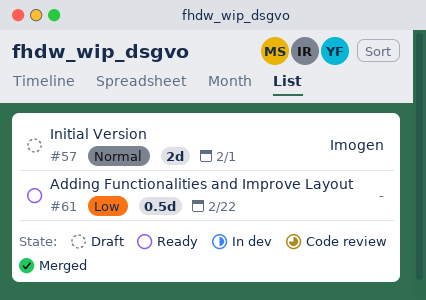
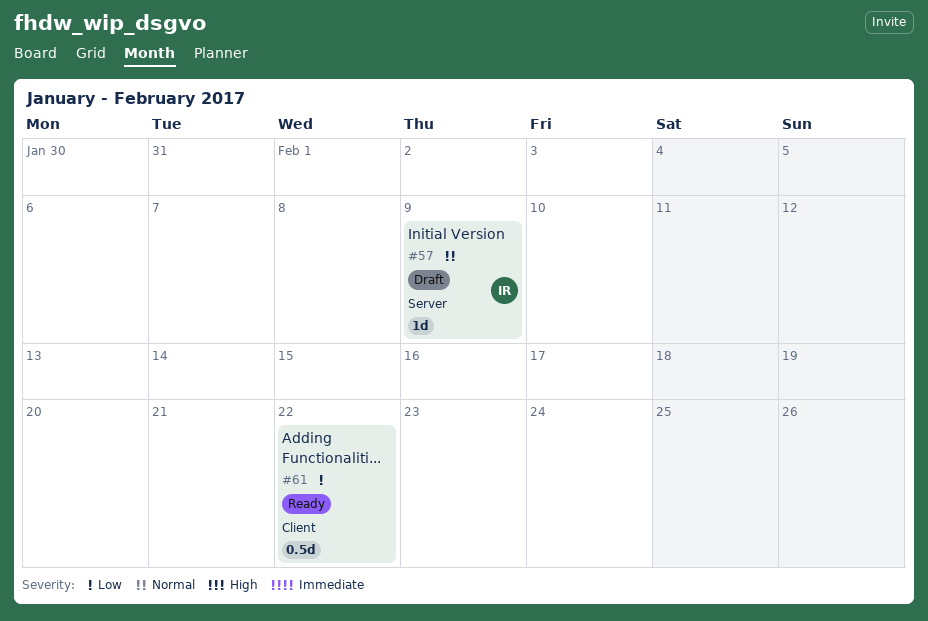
#57, estimate: 2d -> 1d
#57, due: Feb 1 -> Feb 9

